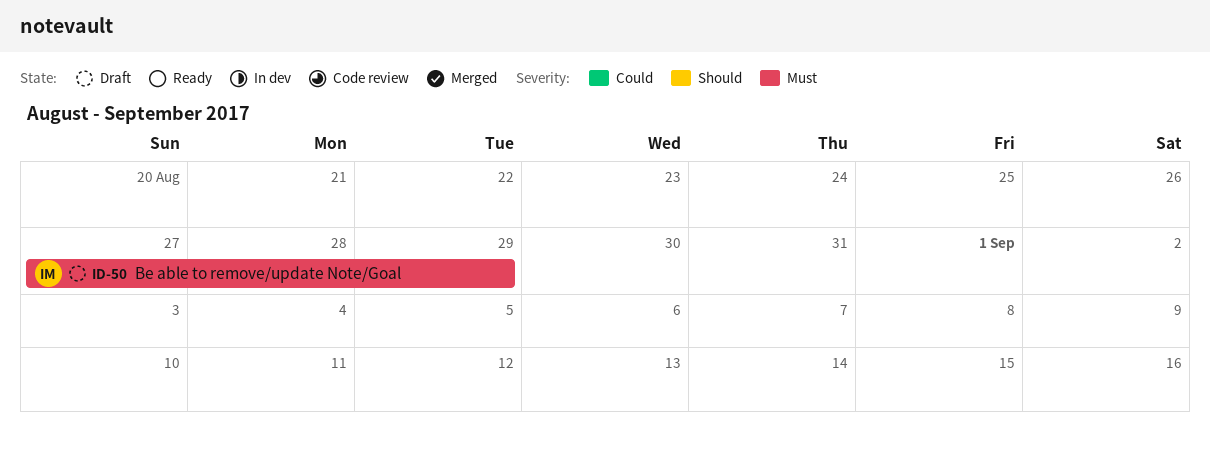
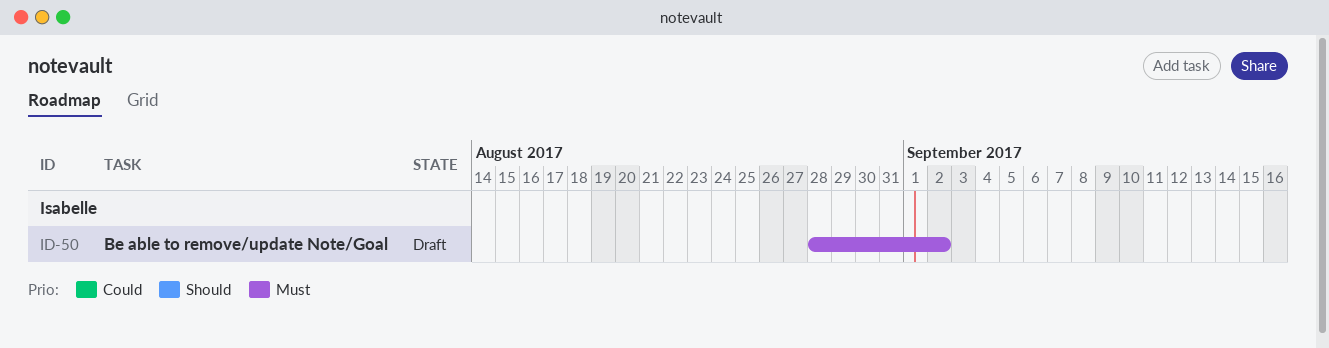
ID-50, start: Aug 27 -> Aug 28
ID-50, due: Aug 29 -> Sep 2

